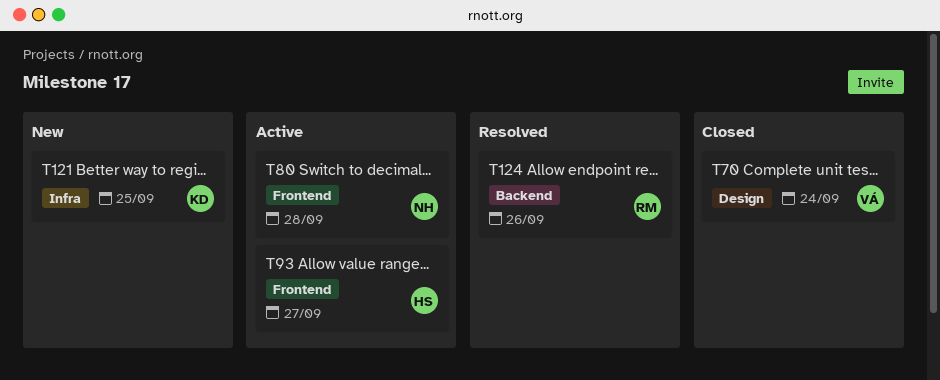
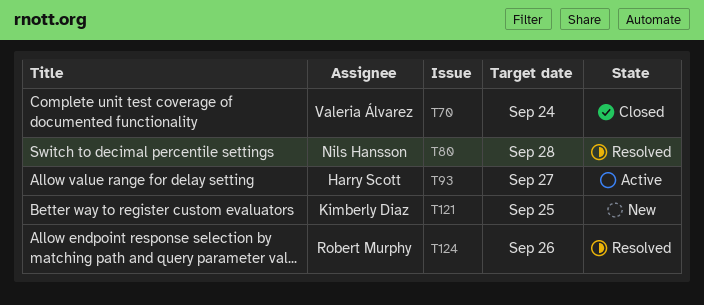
T80, status: Active -> Resolved

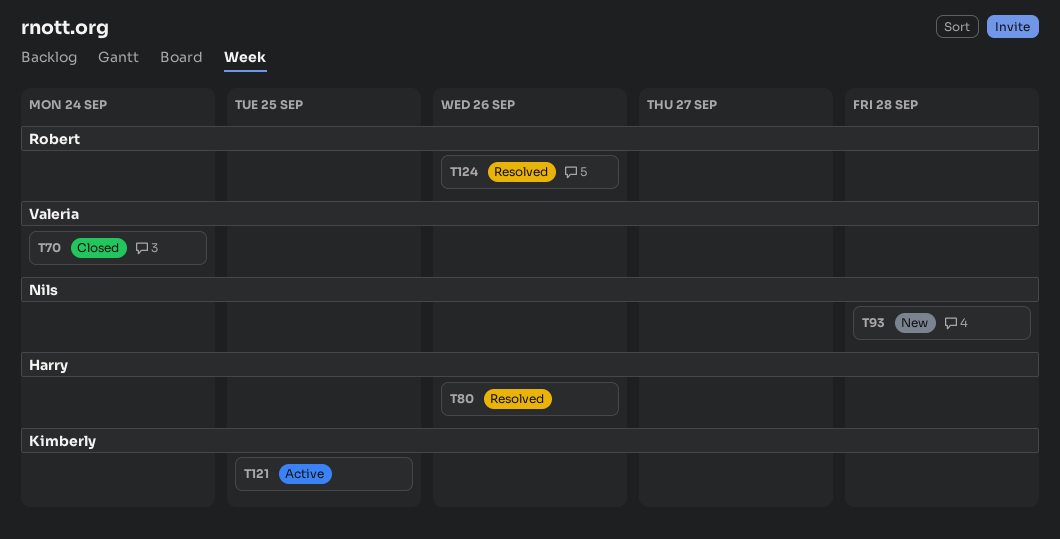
T80, owner: Nils Hansson -> Harry Scott
T80, due: Sep 28 -> Sep 26
T93, status: Active -> New
T93, owner: Harry Scott -> Nils Hansson
T93, due: Sep 27 -> Sep 28
T121, status: New -> Active

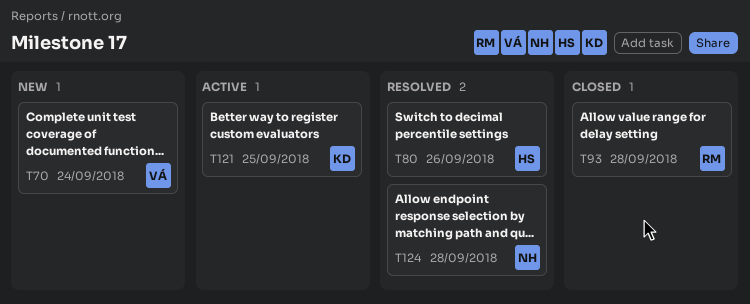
T70, status: Closed -> New
T93, status: New -> Closed
T93, owner: Nils -> Robert
T124, owner: Robert -> Nils
T124, due: Sep 26 -> Sep 28

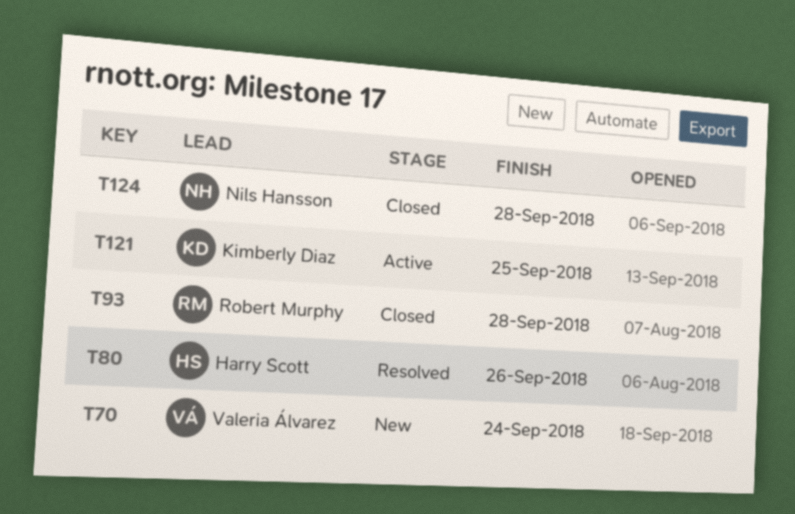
T124, status: Resolved -> Closed

